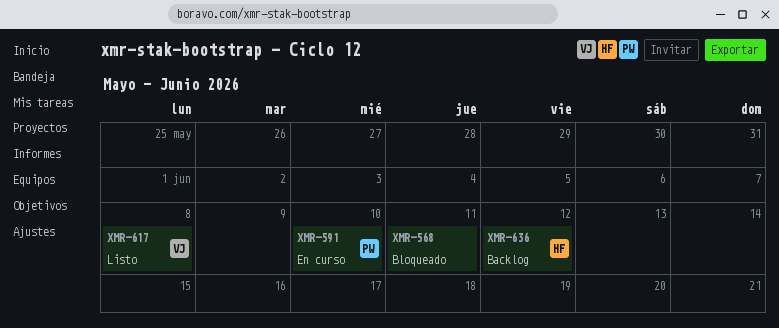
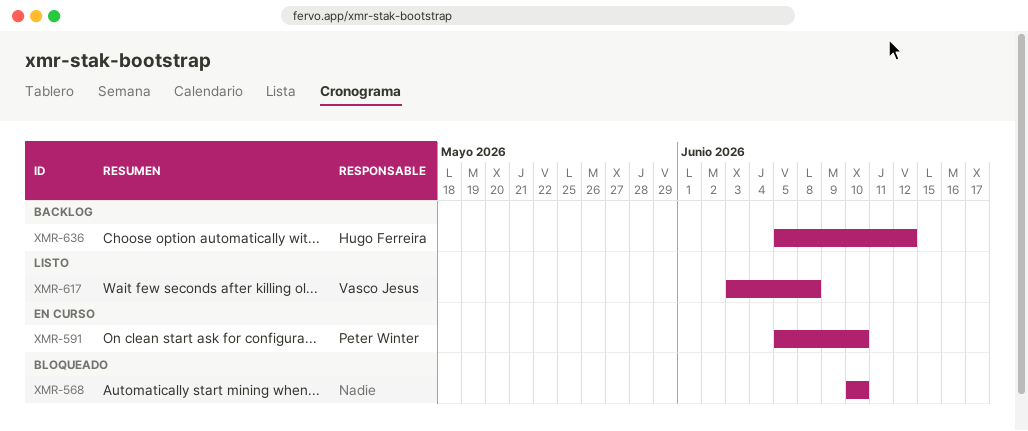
XMR-568, due: Jun 11 -> Jun 10

